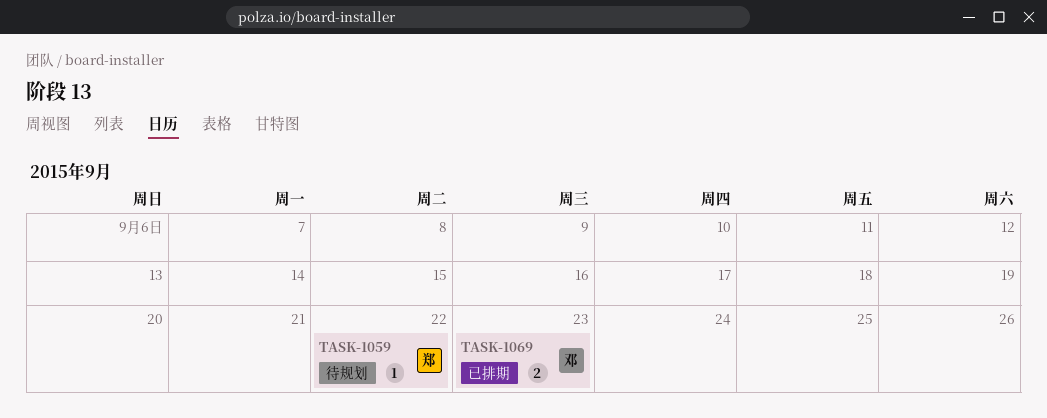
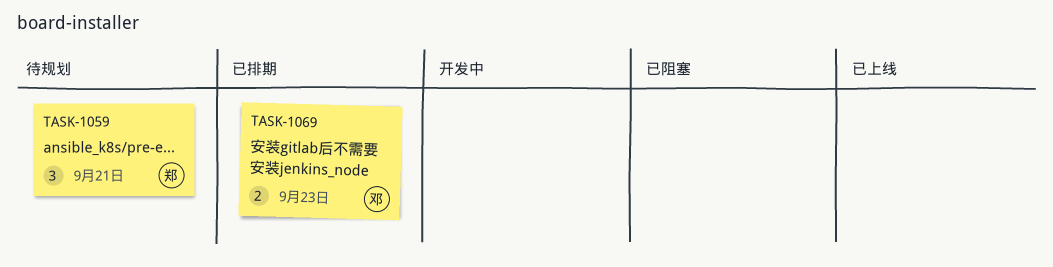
TASK-1059, estimate: 1 -> 3
TASK-1059, due: Sep 22 -> Sep 21

